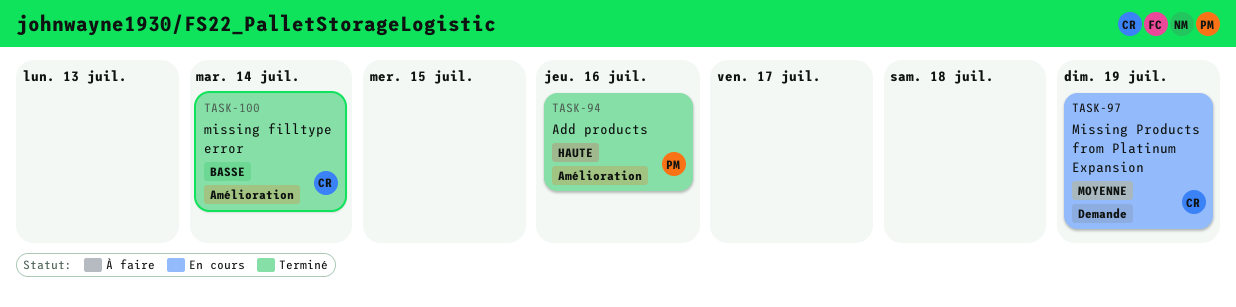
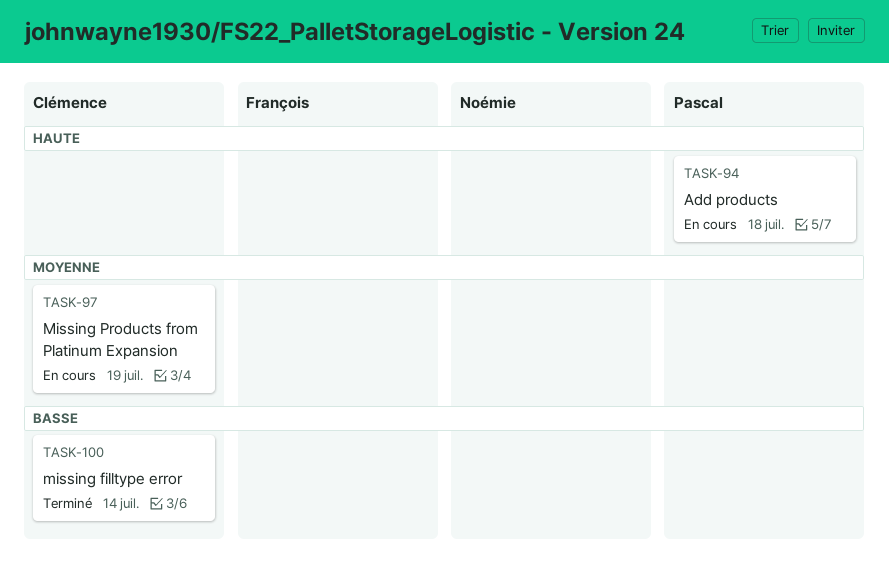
TASK-94, status: Terminé -> En cours
TASK-94, due: Jul 16 -> Jul 18

